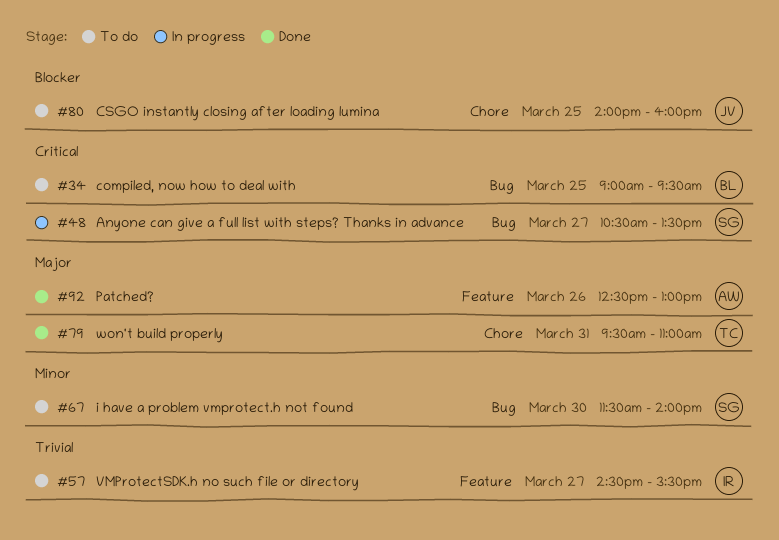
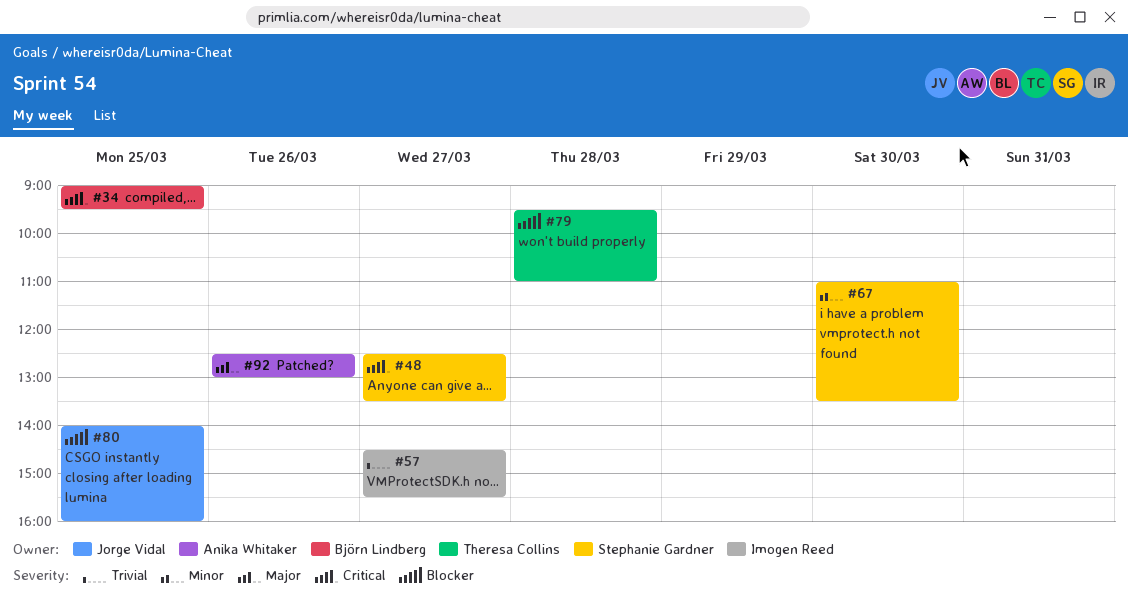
#48, begins: 10:30 -> 12:30
#67, begins: 11:30 -> 11:00
#67, ends: 14:00 -> 13:30
#79, priority: Major -> Blocker
#79, day: Mar 31 -> Mar 28

